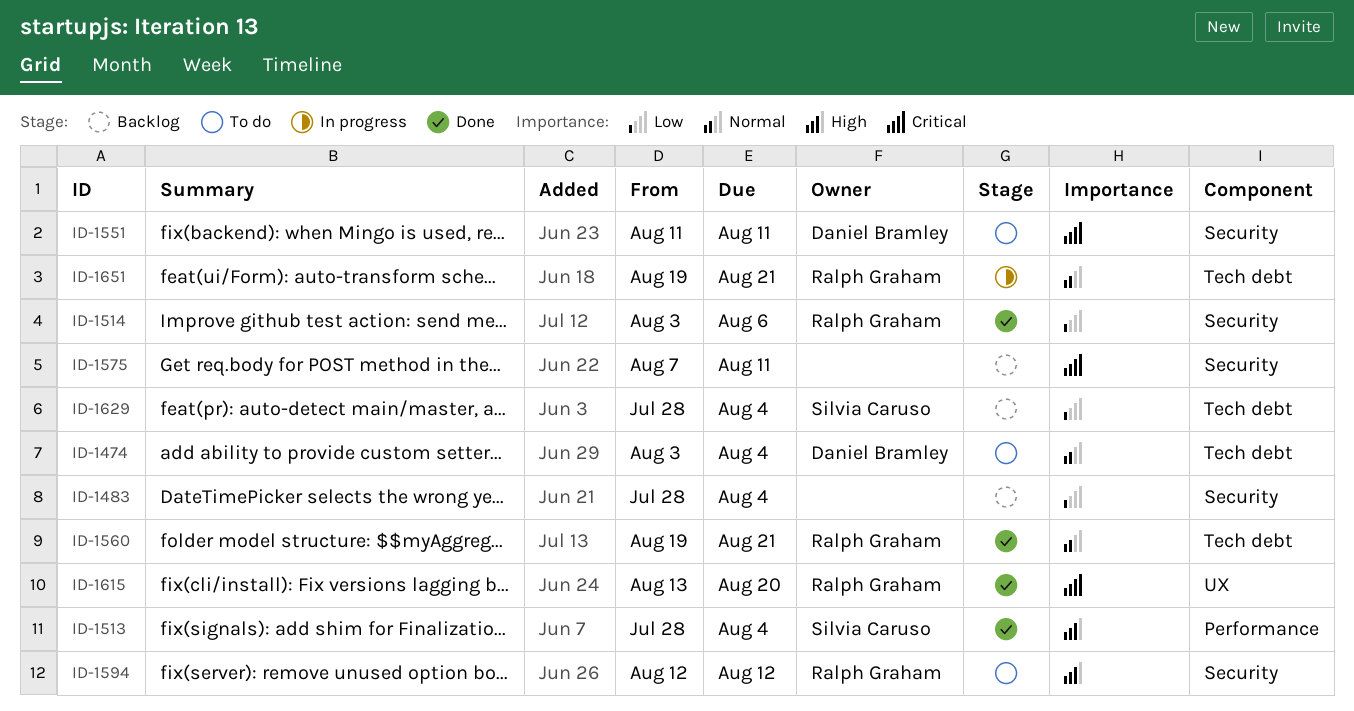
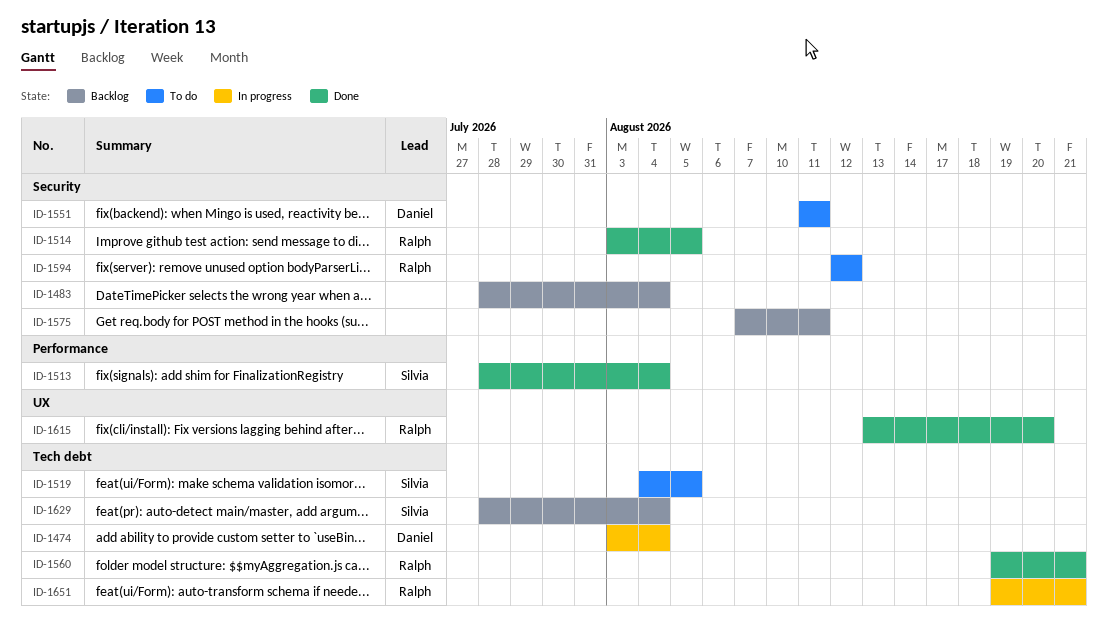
ID-1474, status: To do -> In progress
ID-1514, due: Aug 6 -> Aug 5
ID-1519: none -> present

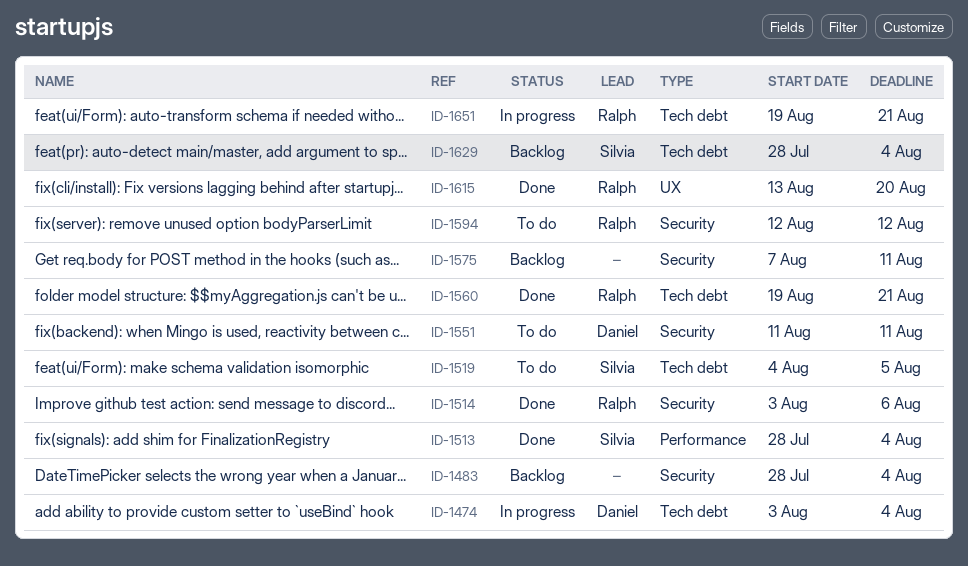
ID-1514, due: Aug 5 -> Aug 6

